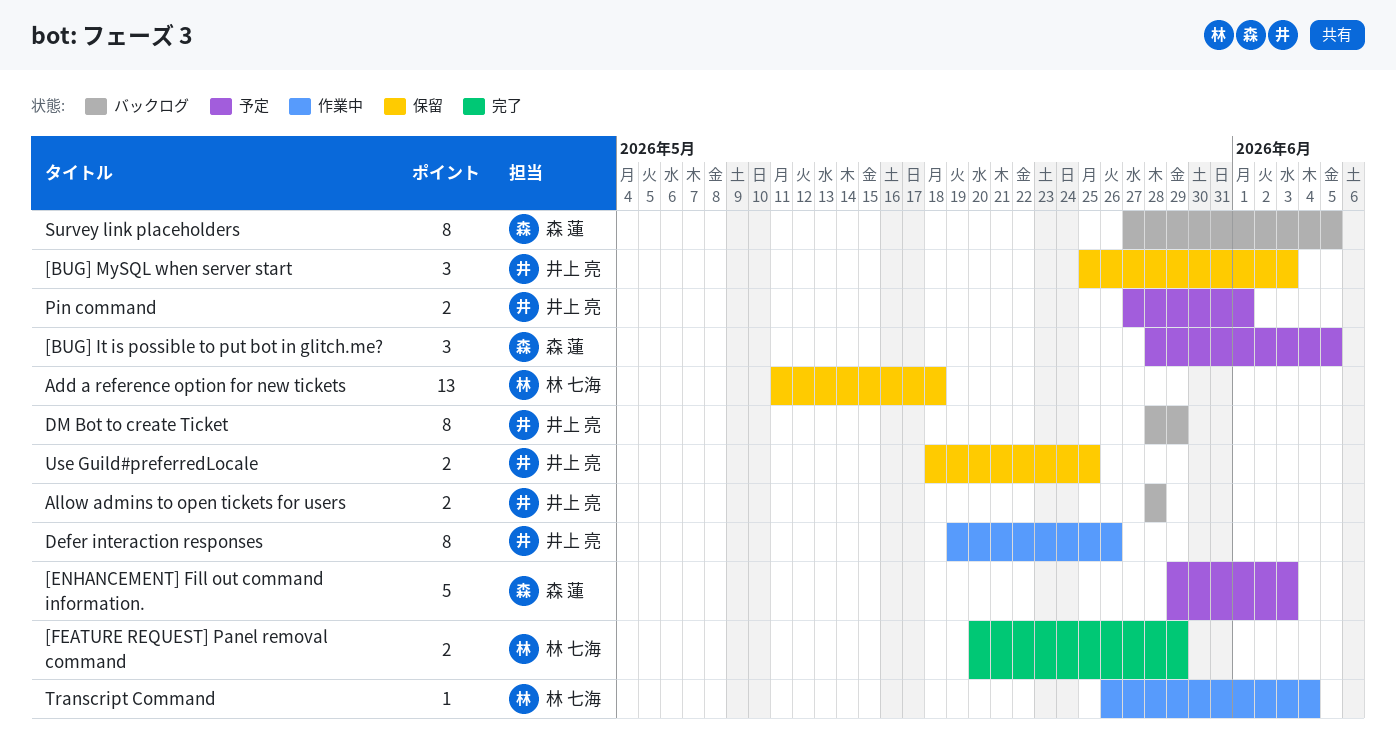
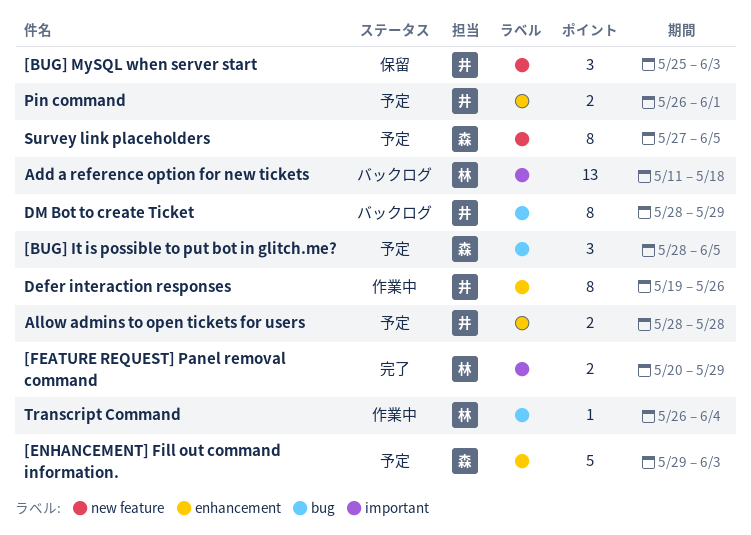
Add a reference option for new tickets, status: 保留 -> バックログ
Allow admins to open tickets for users, status: バックログ -> 予定
Pin command, start: May 27 -> May 26
Survey link placeholders, status: バックログ -> 予定
Use Guild#preferredLocale: present -> none

